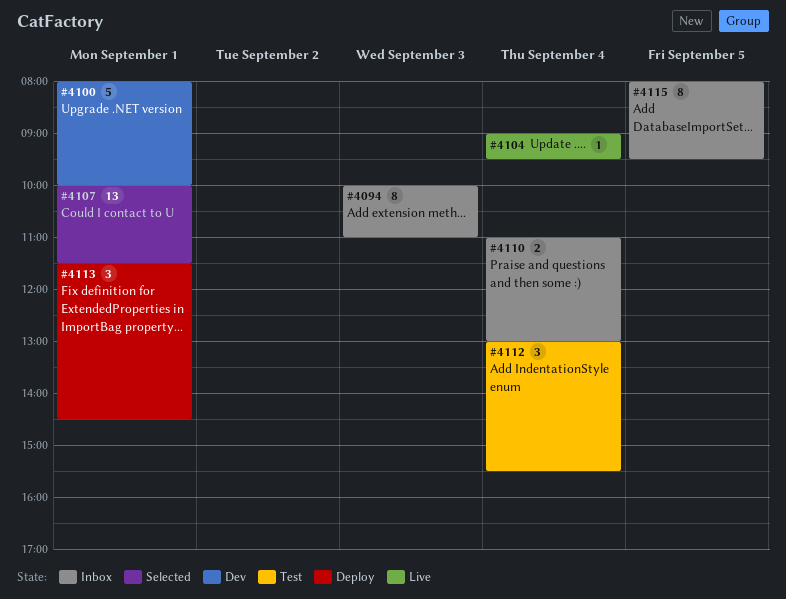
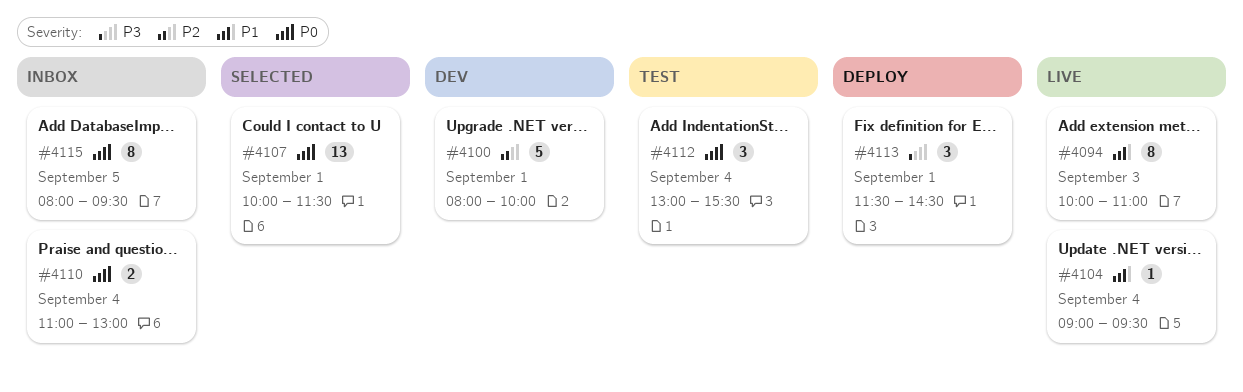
#4094, status: Inbox -> Live

